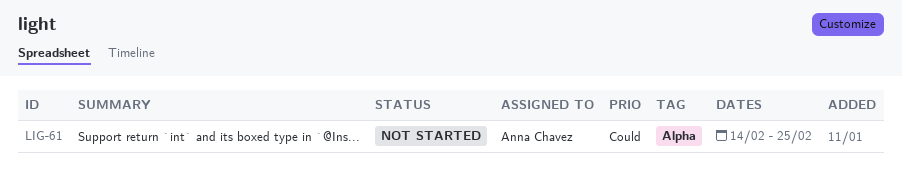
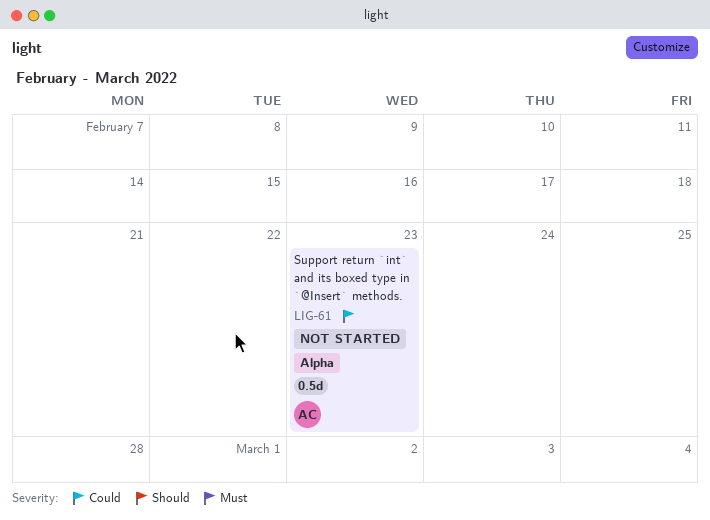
LIG-61, due: Feb 25 -> Feb 23

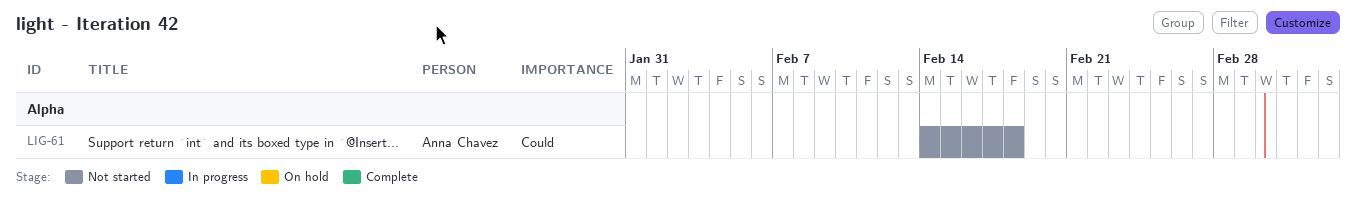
LIG-61, due: Feb 23 -> Feb 18

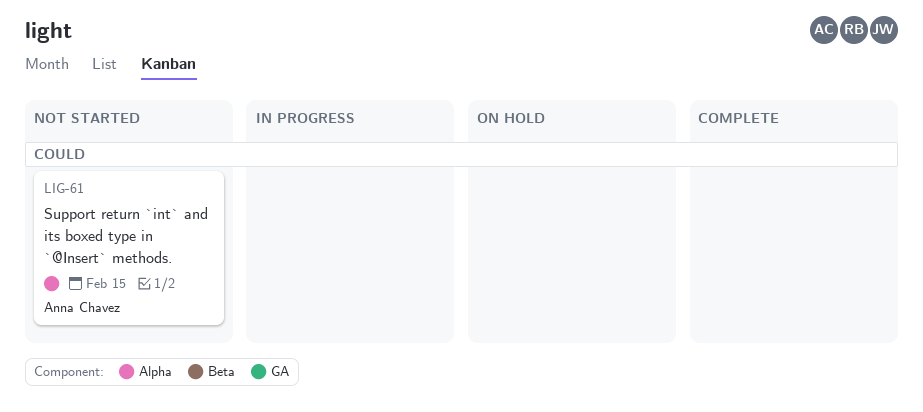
LIG-61, due: Feb 18 -> Feb 15

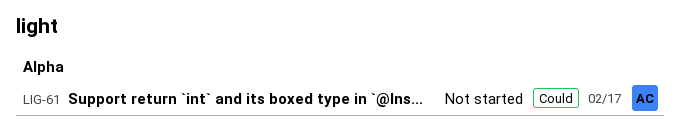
LIG-61, due: Feb 15 -> Feb 17

